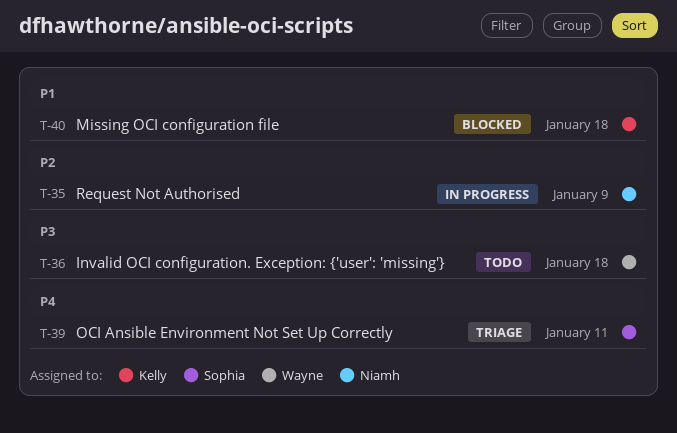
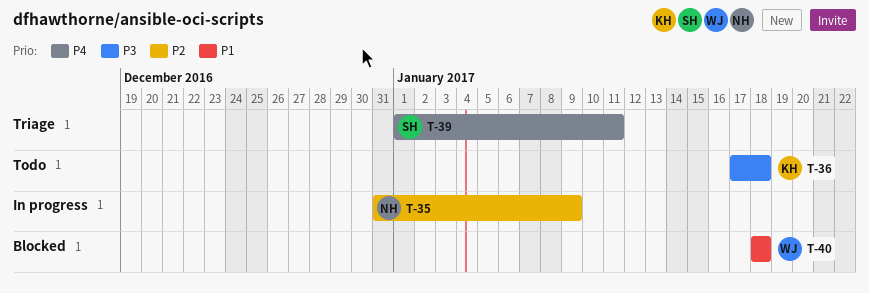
T-36, owner: Wayne -> Kelly
T-40, owner: Kelly -> Wayne

